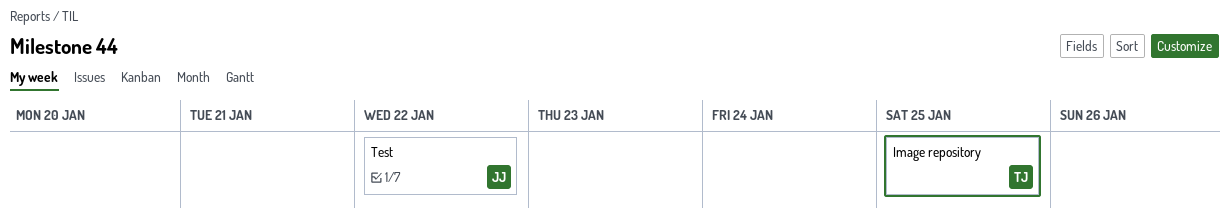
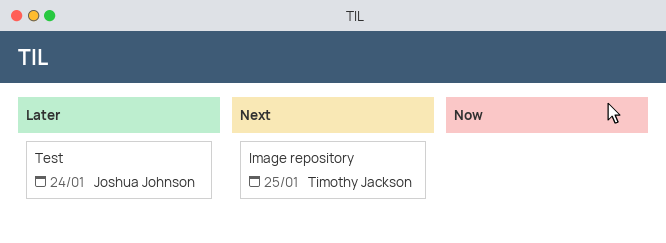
Test, due: Jan 22 -> Jan 24

